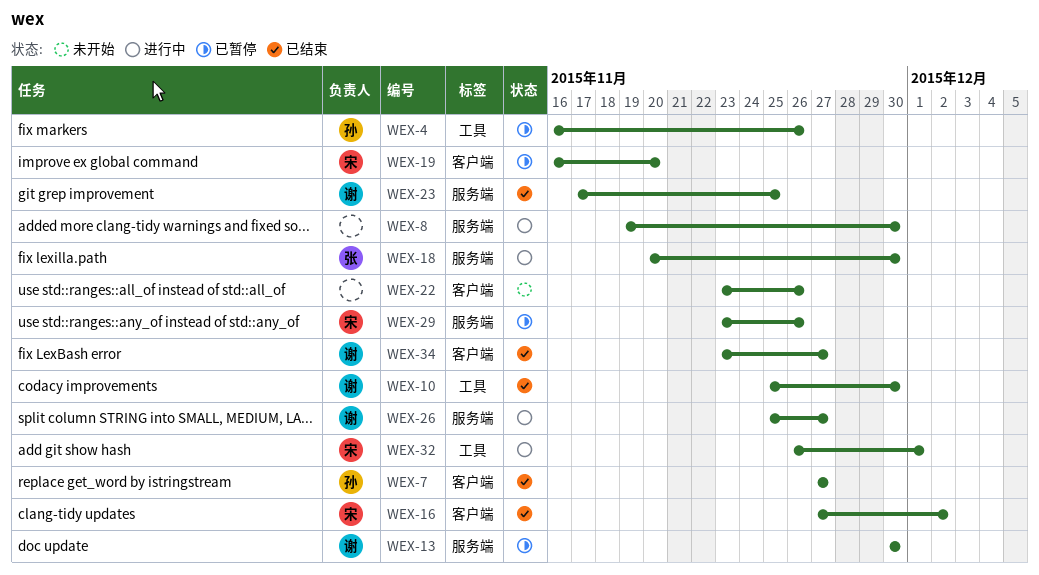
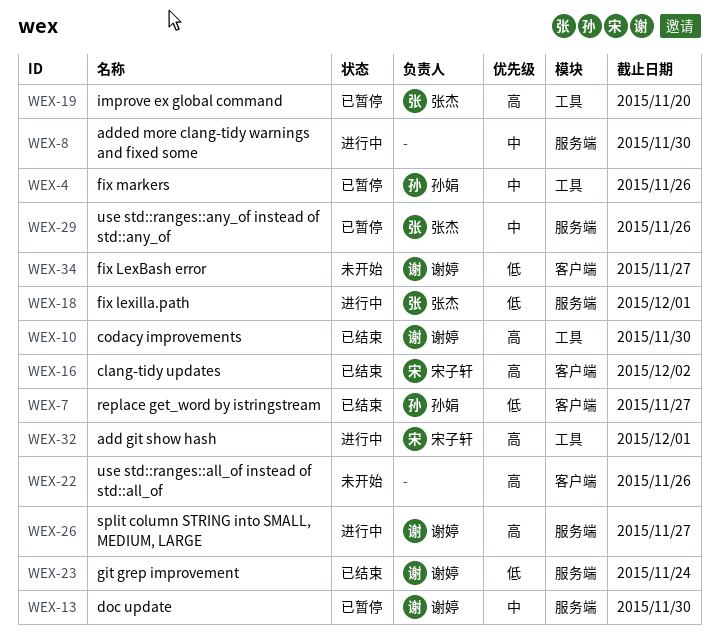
WEX-18, due: Nov 30 -> Dec 1
WEX-19, owner: 宋子轩 -> 张杰
WEX-19, label: 客户端 -> 工具
WEX-23, due: Nov 25 -> Nov 24
WEX-29, owner: 宋子轩 -> 张杰
WEX-34, status: 已结束 -> 未开始

